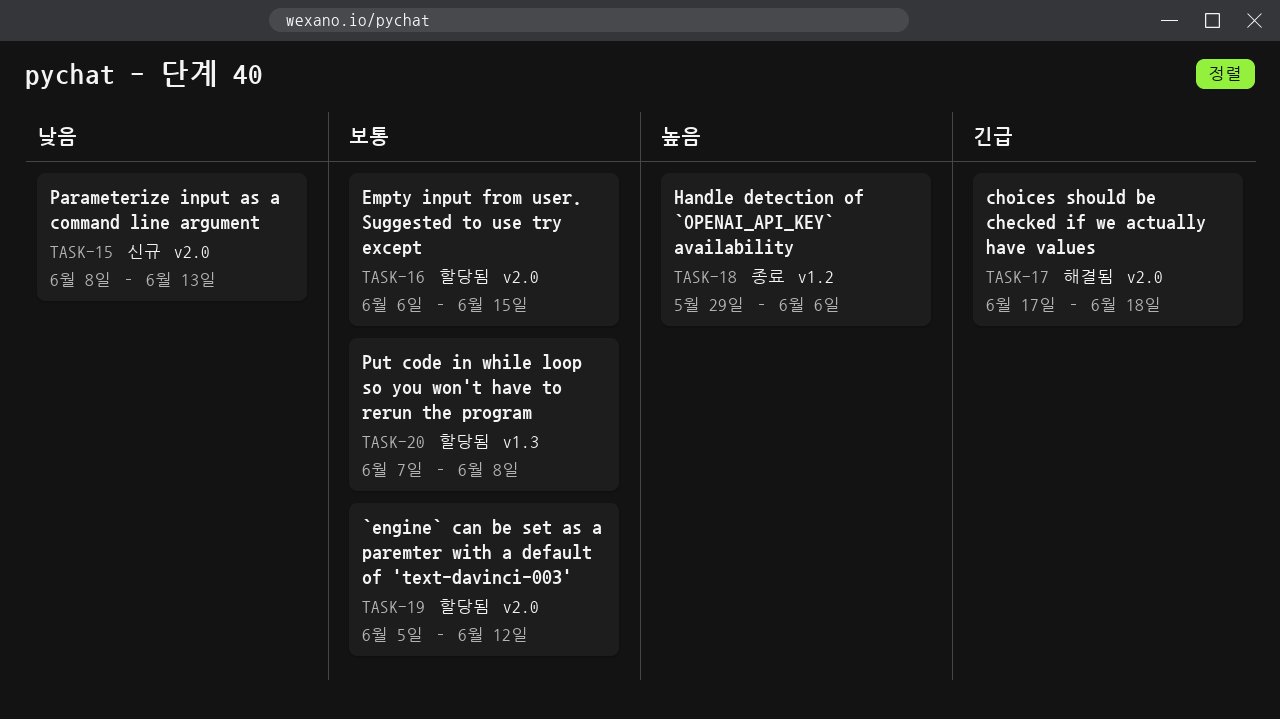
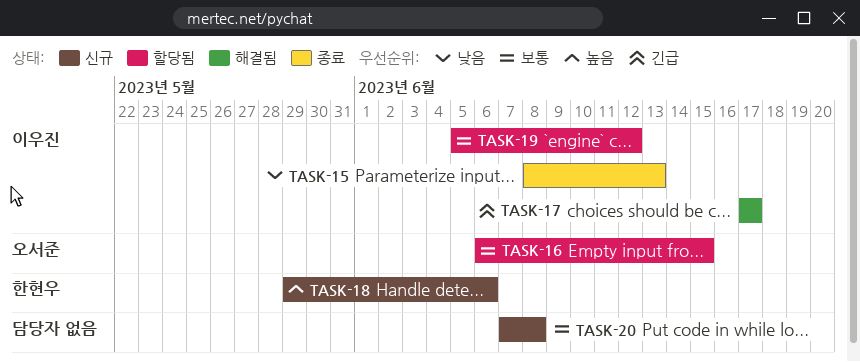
TASK-15, status: 신규 -> 종료
TASK-17, due: Jun 18 -> Jun 17
TASK-18, status: 종료 -> 신규
TASK-20, status: 할당됨 -> 신규

